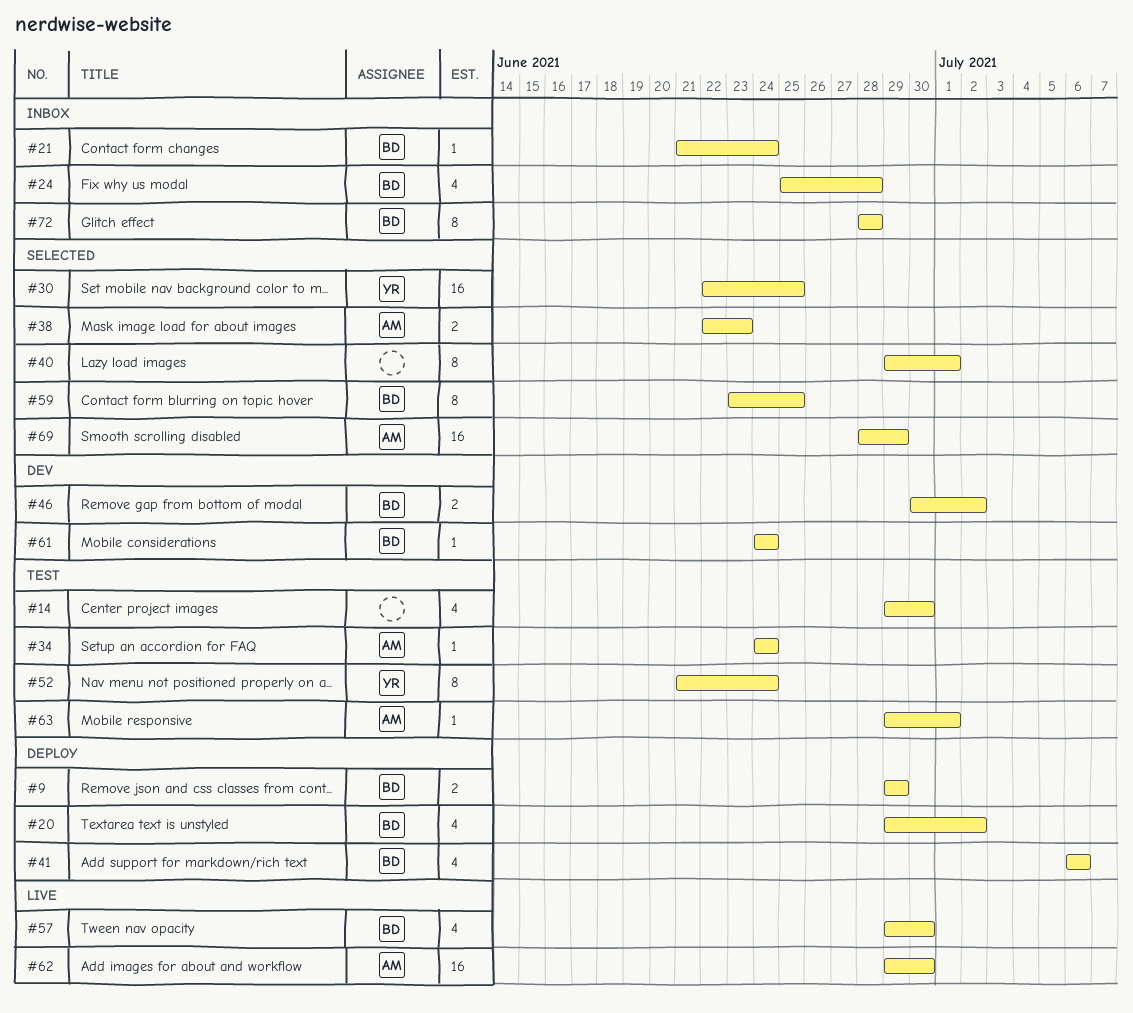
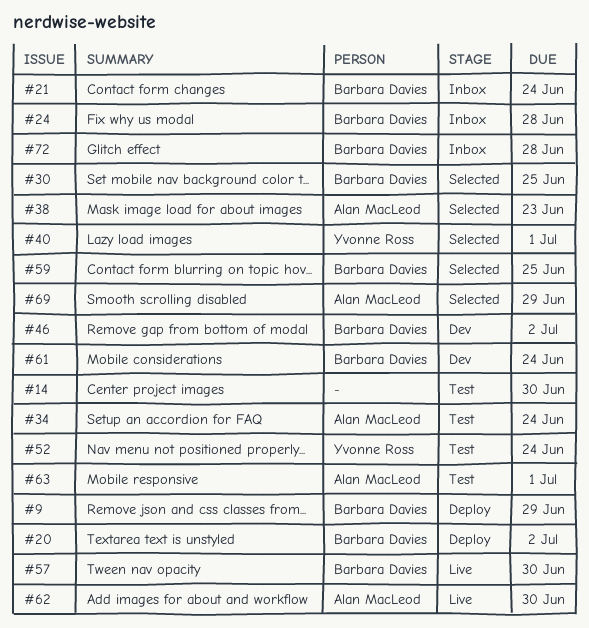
#30, owner: Yvonne Ross -> Barbara Davies
#40, owner: none -> Yvonne Ross
#41: present -> none

